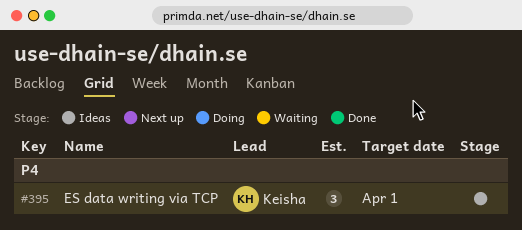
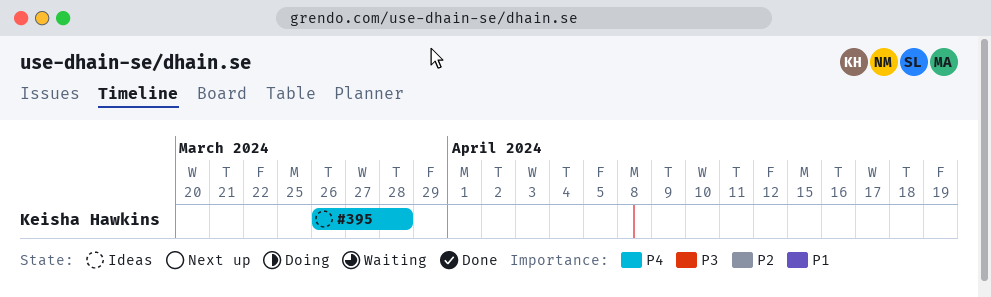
#395, due: Apr 1 -> Mar 28

